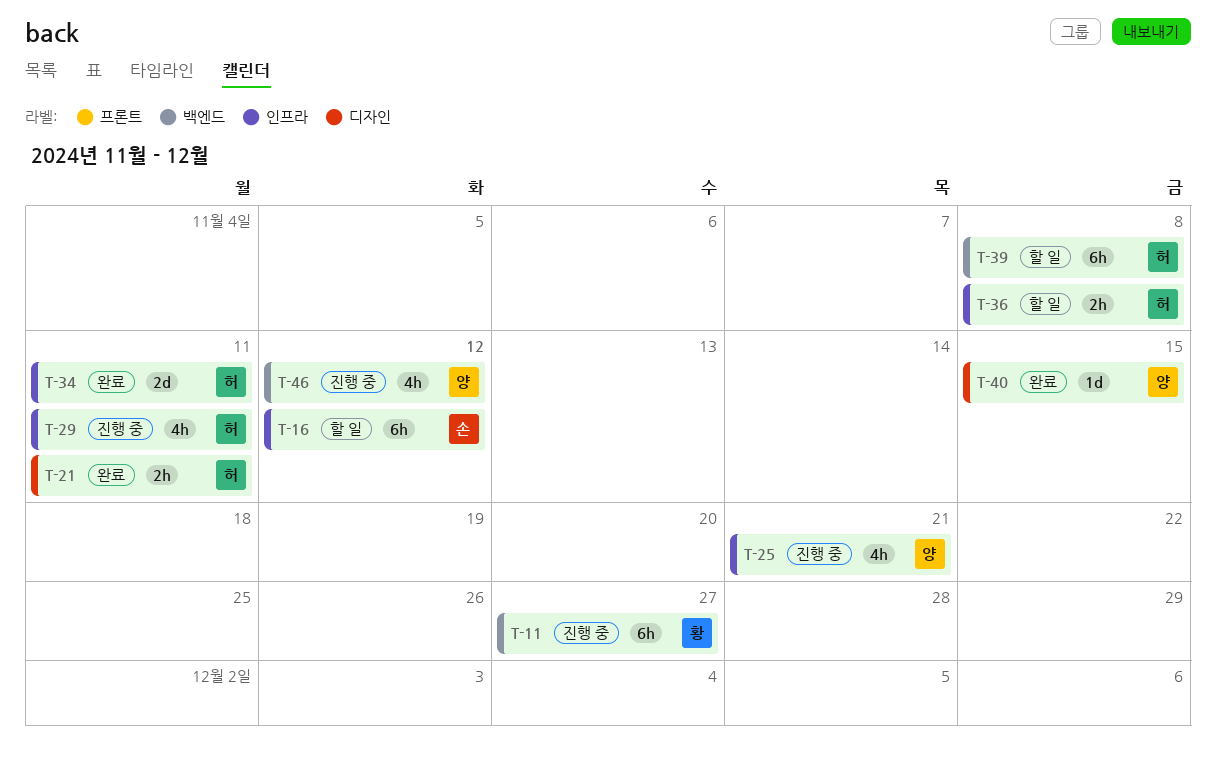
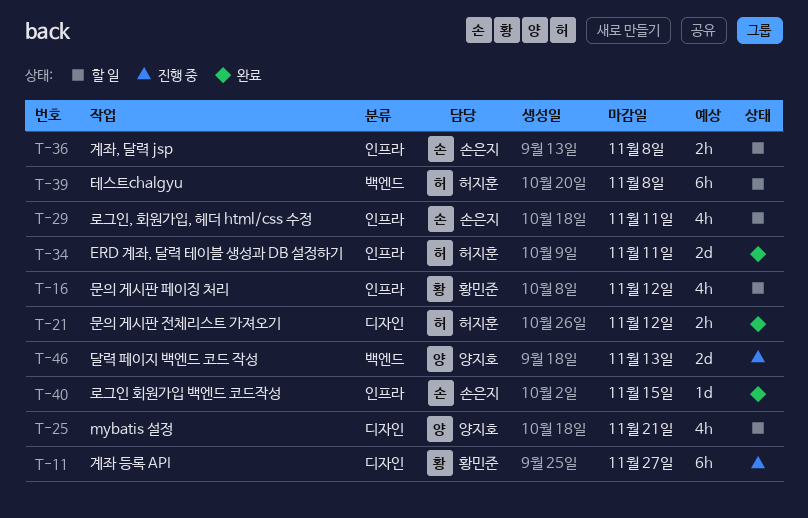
T-11, label: 백엔드 -> 디자인
T-16, owner: 손은지 -> 황민준
T-16, estimate: 6h -> 4h
T-21, due: Nov 11 -> Nov 12
T-25, status: 진행 중 -> 할 일
T-25, label: 인프라 -> 디자인
T-29, status: 진행 중 -> 할 일
T-29, owner: 허지훈 -> 손은지
T-36, owner: 허지훈 -> 손은지
T-40, owner: 양지호 -> 손은지
T-40, label: 디자인 -> 인프라
T-46, estimate: 4h -> 2d
T-46, due: Nov 12 -> Nov 13

